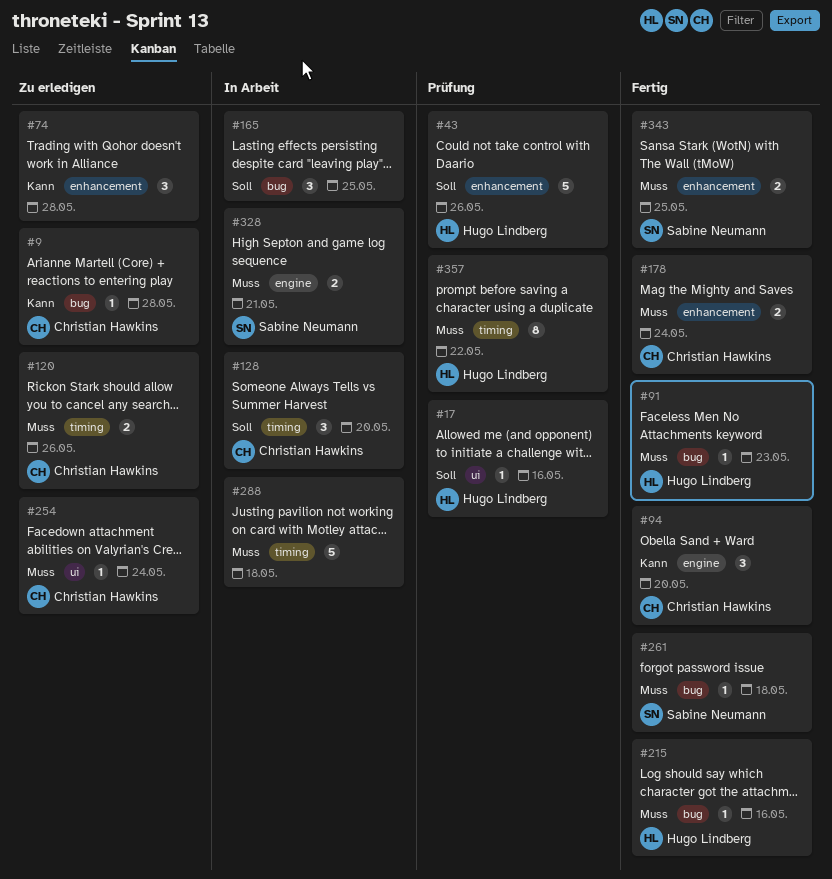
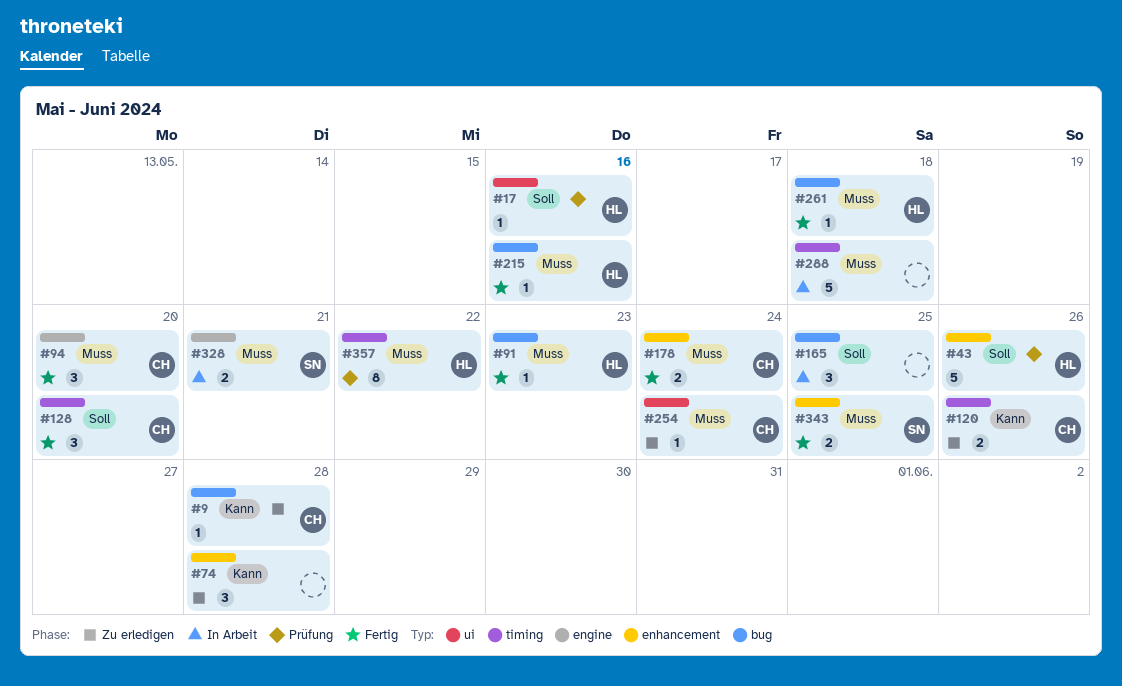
#94, priority: Kann -> Muss
#120, priority: Muss -> Kann
#128, status: In Arbeit -> Fertig
#261, owner: Sabine Neumann -> Hugo Lindberg

